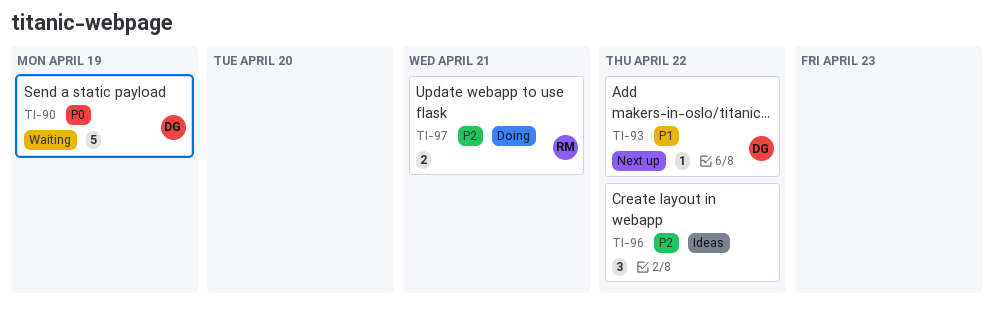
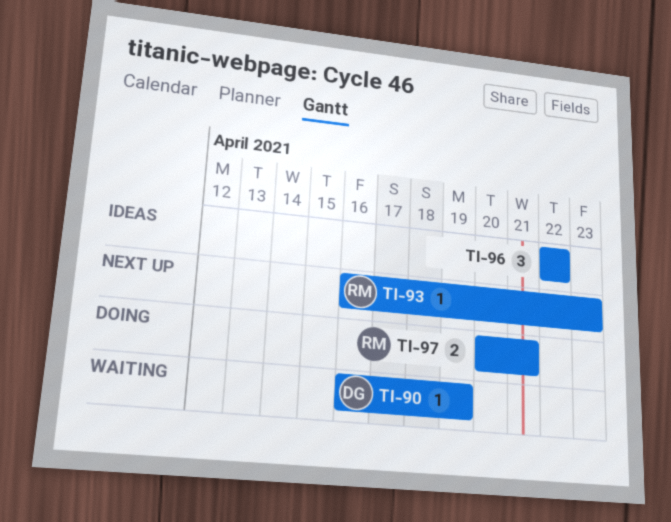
TI-90, estimate: 5 -> 1
TI-93, owner: DG -> RM
TI-93, due: Apr 22 -> Apr 23

